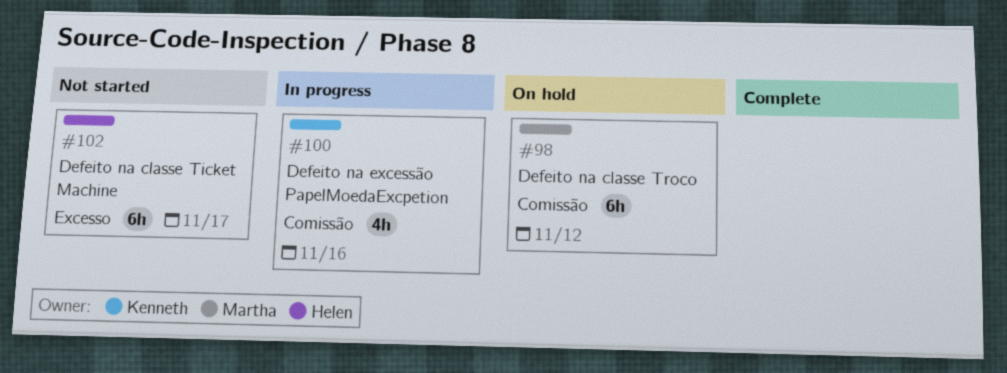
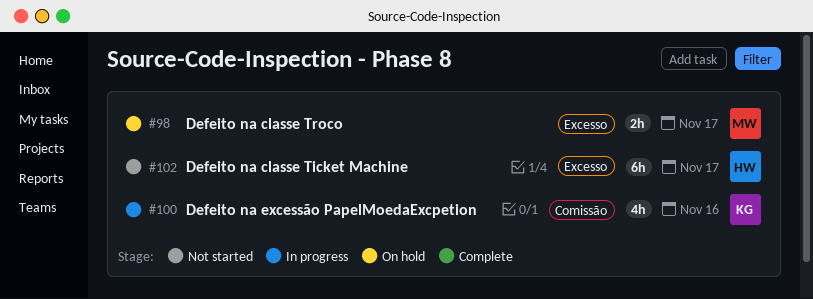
#98, label: Comissão -> Excesso
#98, estimate: 6h -> 2h
#98, due: Nov 12 -> Nov 17

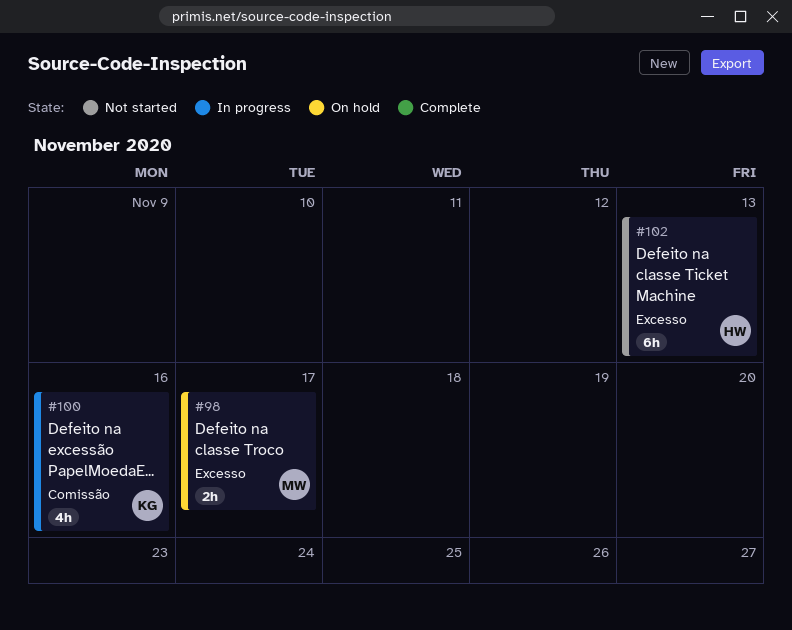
#102, due: Nov 17 -> Nov 13

